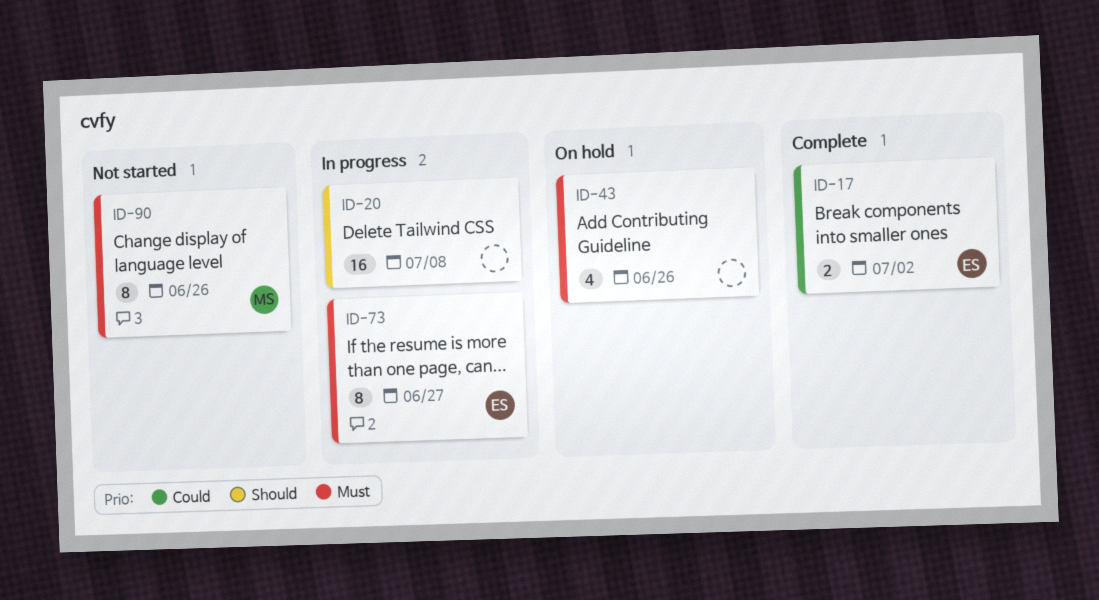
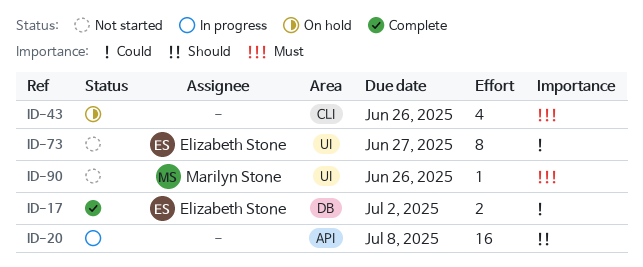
ID-73, status: In progress -> Not started
ID-73, priority: Must -> Could
ID-90, estimate: 8 -> 1

